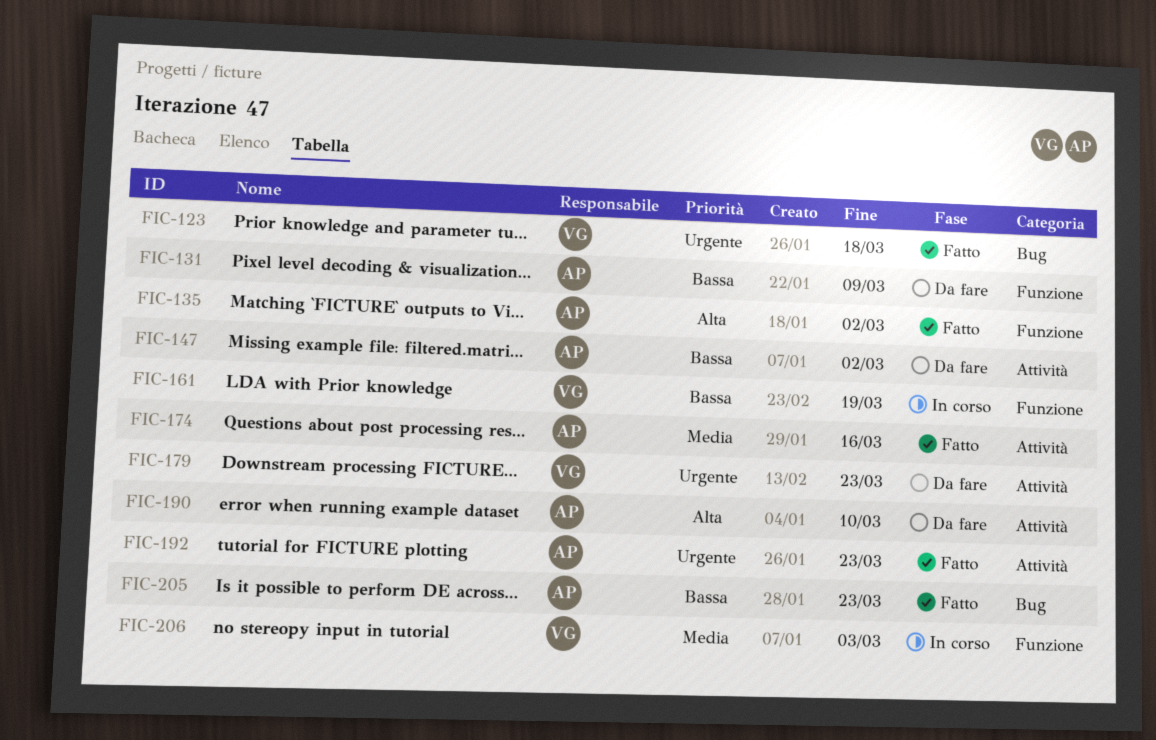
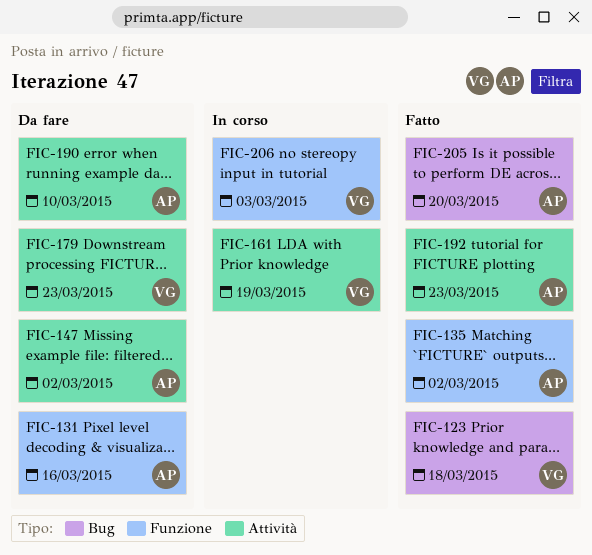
FIC-131, due: Mar 9 -> Mar 16
FIC-161, label: Funzione -> Attività
FIC-174: present -> none
FIC-205, due: Mar 23 -> Mar 20

